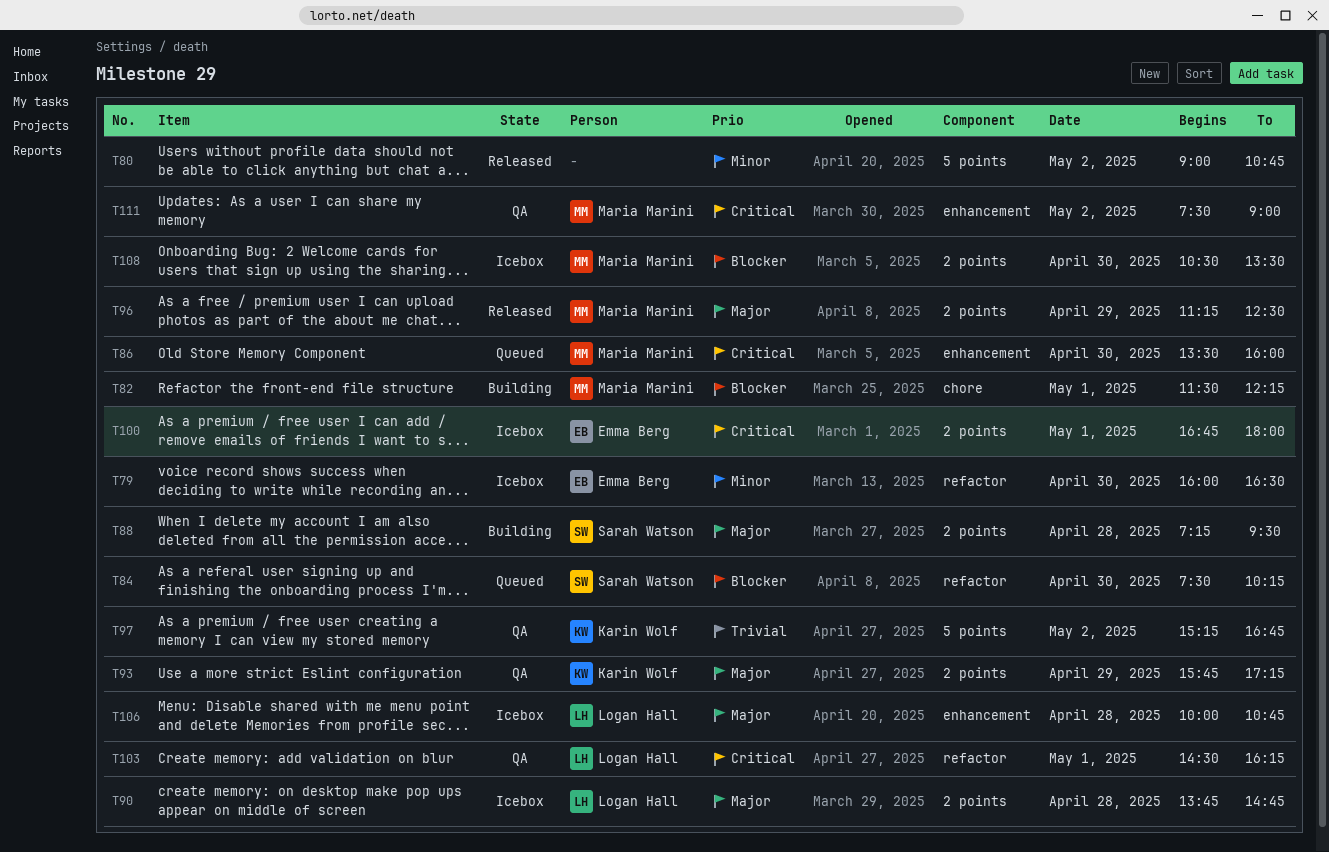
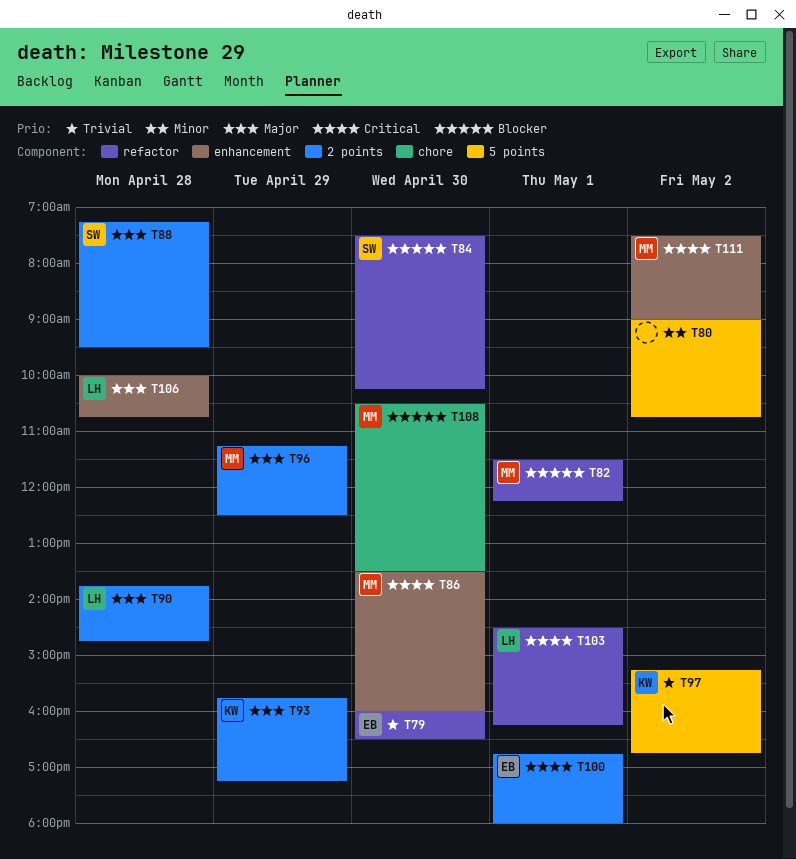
T79, priority: Minor -> Trivial
T82, label: chore -> refactor
T108, label: 2 points -> chore

